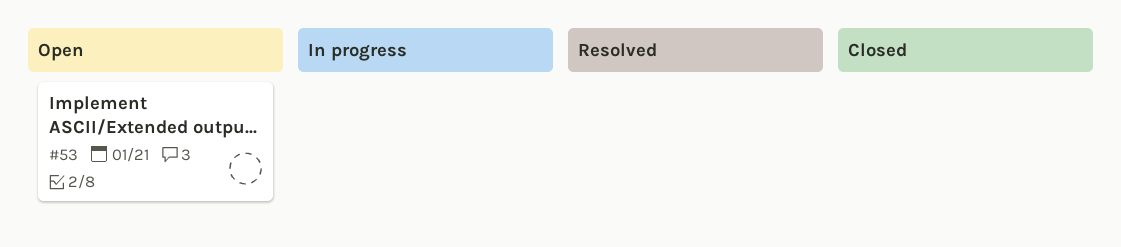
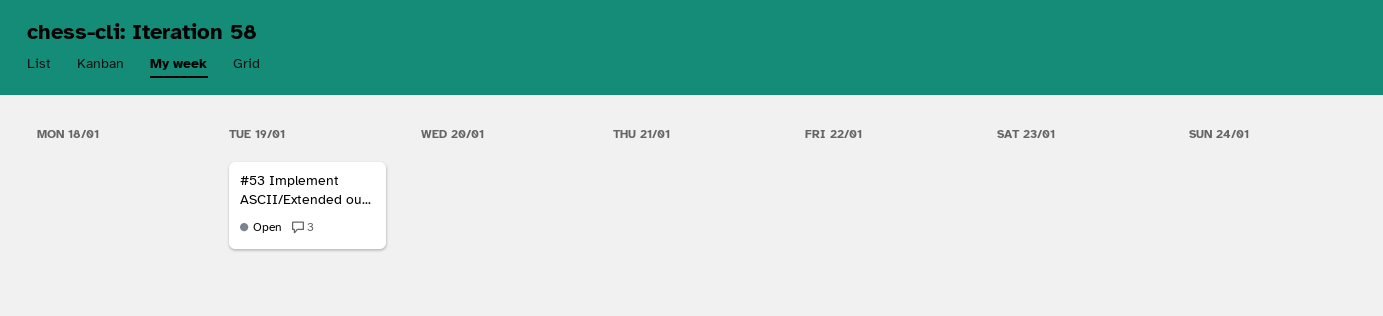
#53, due: Jan 21 -> Jan 19

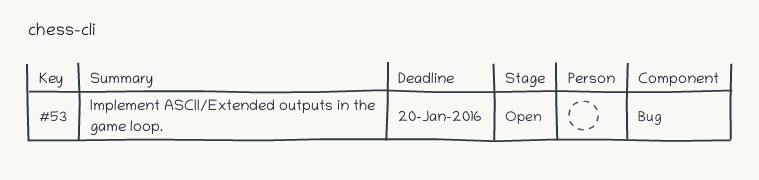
#53, due: Jan 19 -> Jan 20

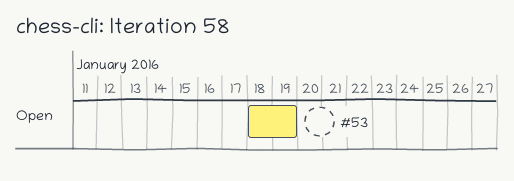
#53, due: Jan 20 -> Jan 19

